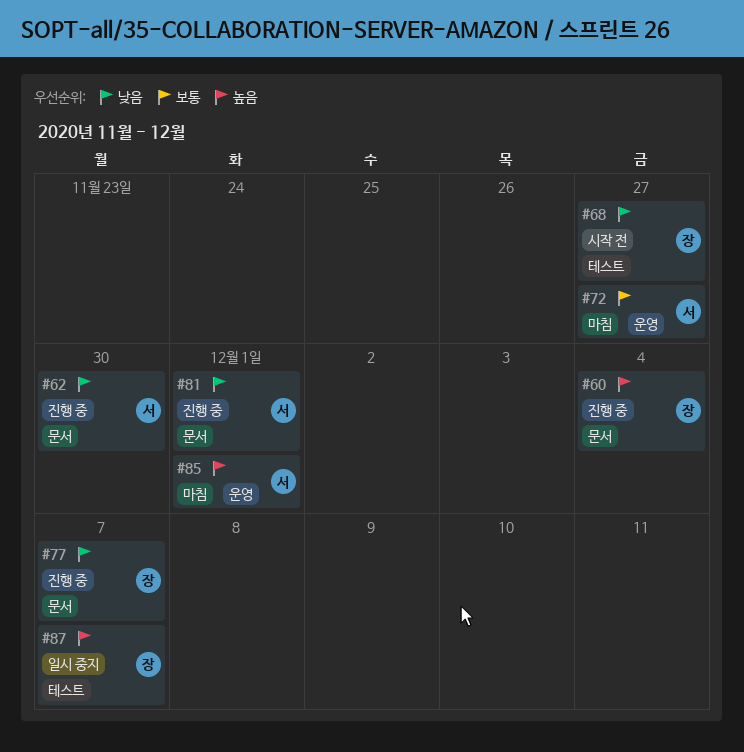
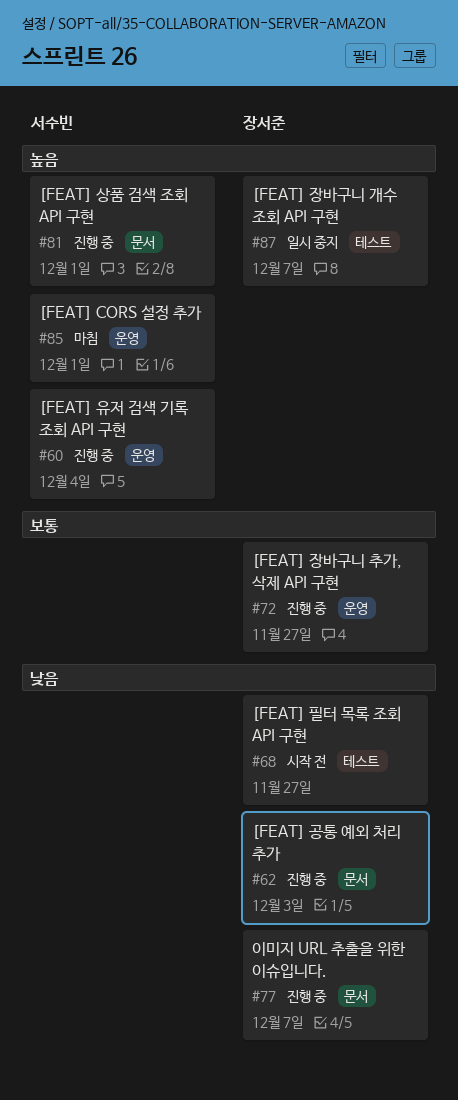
#60, owner: 장서준 -> 서수빈
#60, label: 문서 -> 운영
#62, owner: 서수빈 -> 장서준
#62, due: Nov 30 -> Dec 3
#72, status: 마침 -> 진행 중
#72, owner: 서수빈 -> 장서준
#81, priority: 낮음 -> 높음

